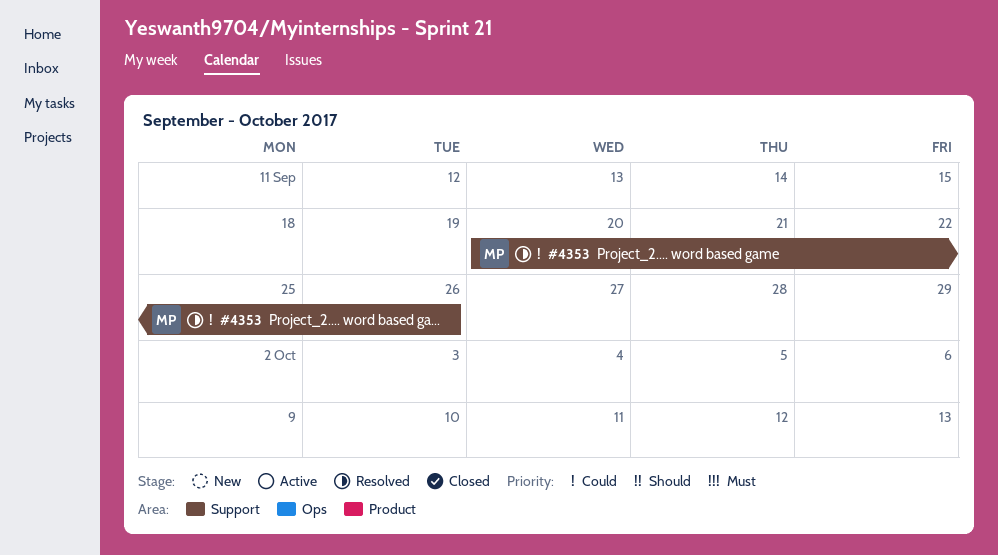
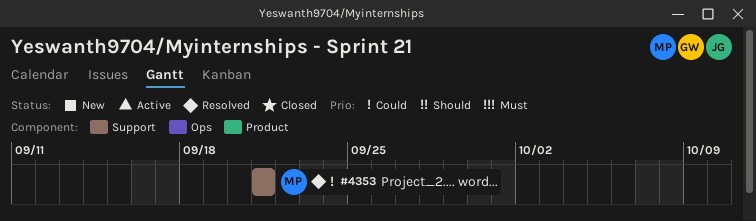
#4353, start: Sep 20 -> Sep 21
#4353, due: Sep 26 -> Sep 21

